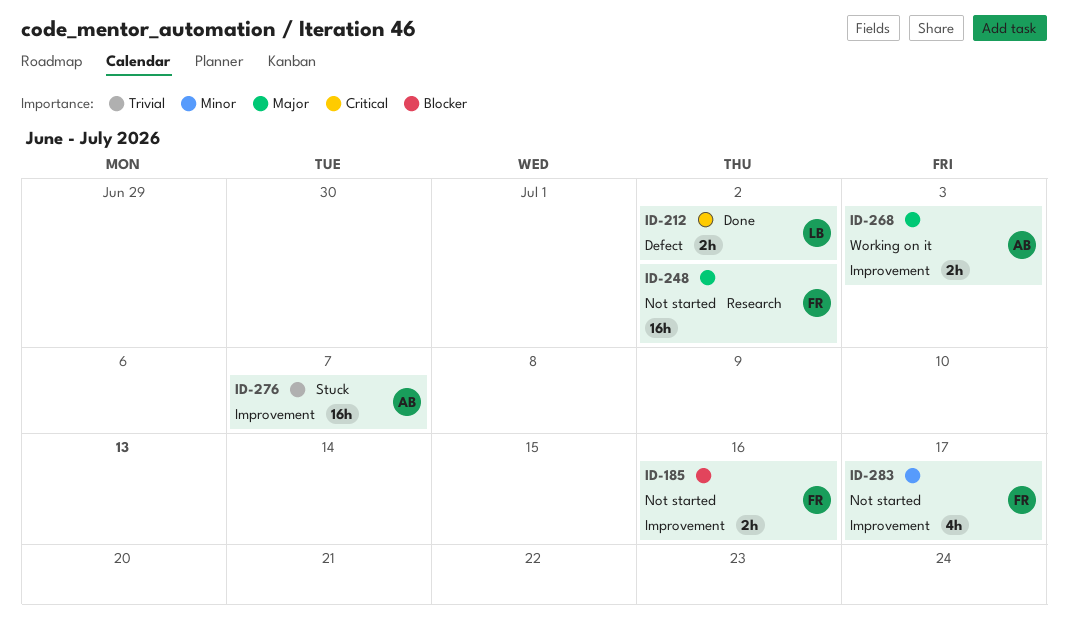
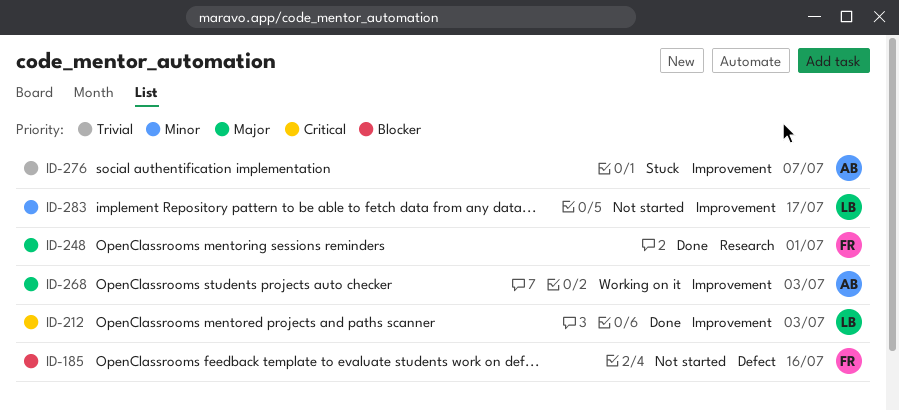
ID-185, label: Improvement -> Defect
ID-212, label: Defect -> Improvement
ID-212, due: Jul 2 -> Jul 3
ID-248, status: Not started -> Done
ID-248, due: Jul 2 -> Jul 1
ID-283, owner: FR -> LB

